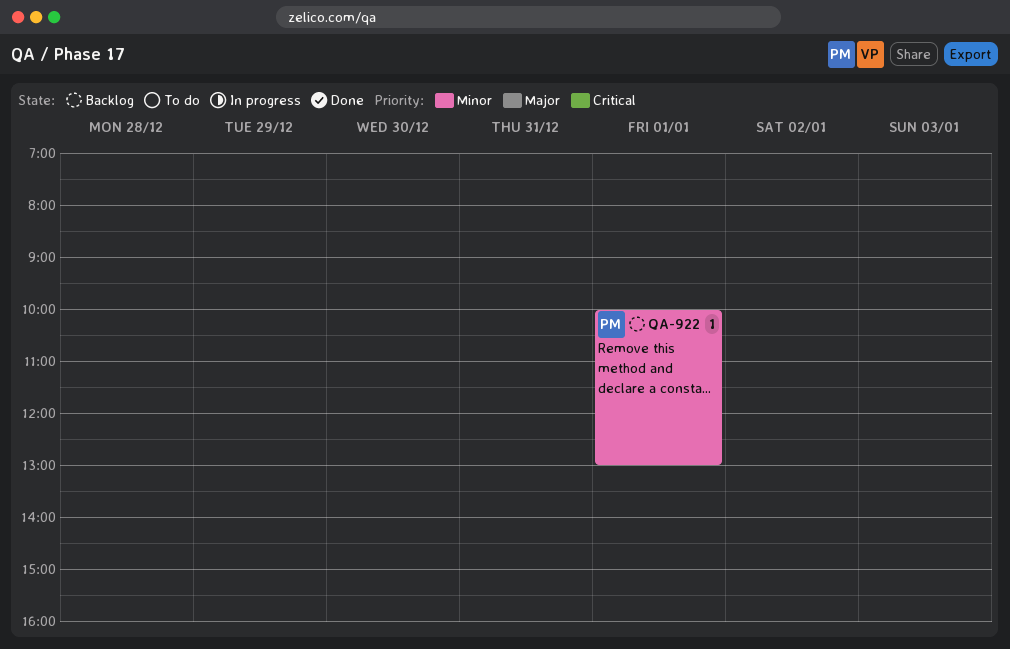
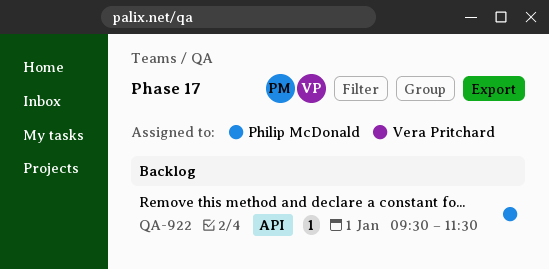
QA-922, begins: 10:00 -> 09:30
QA-922, ends: 13:00 -> 11:30

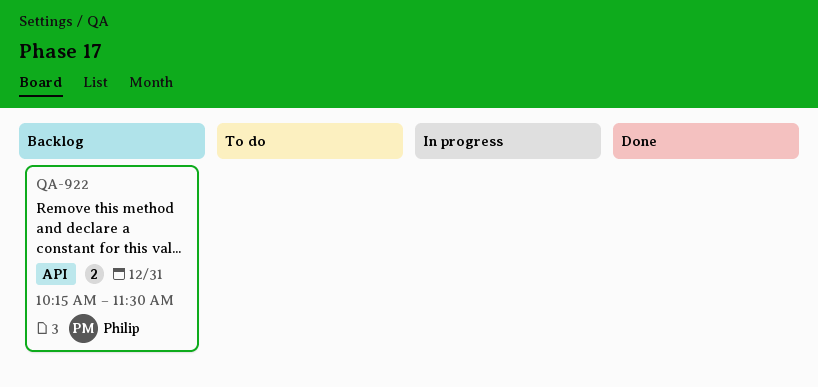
QA-922, estimate: 1 -> 2
QA-922, day: Jan 1 -> Dec 31
QA-922, begins: 09:30 -> 10:15

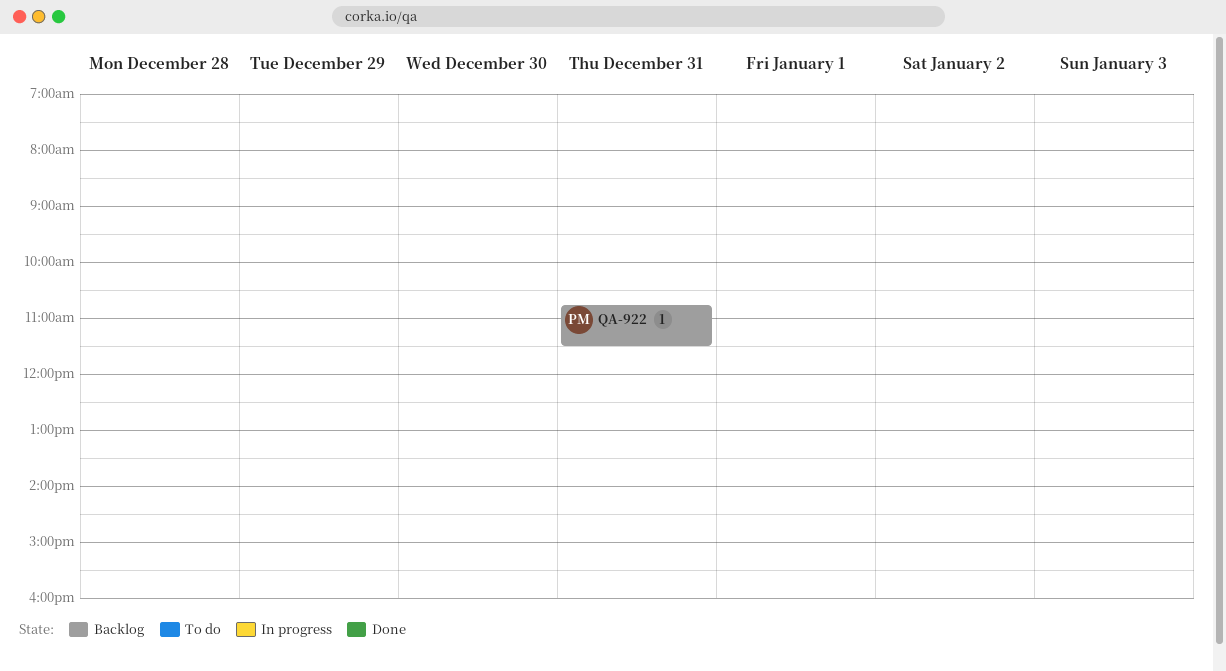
QA-922, estimate: 2 -> 1
QA-922, begins: 10:15 -> 10:45

